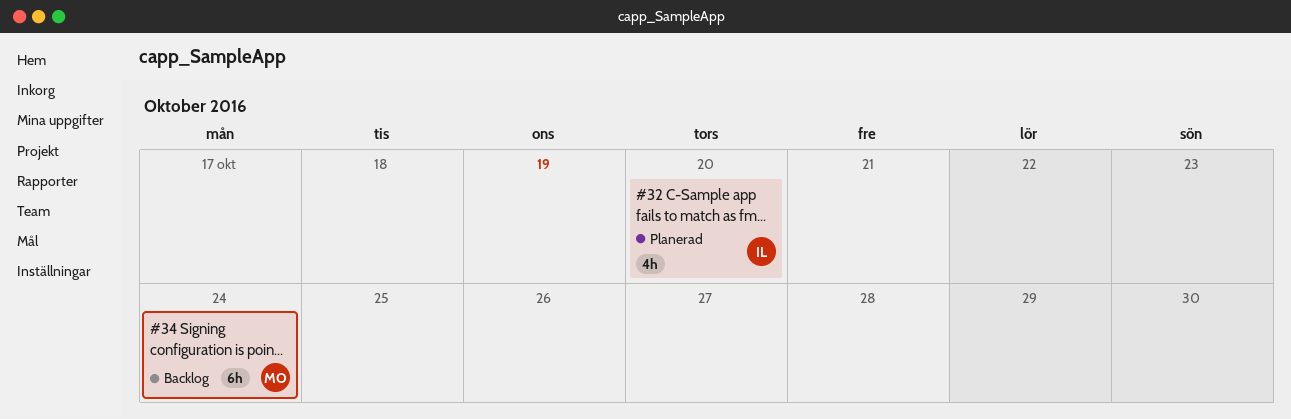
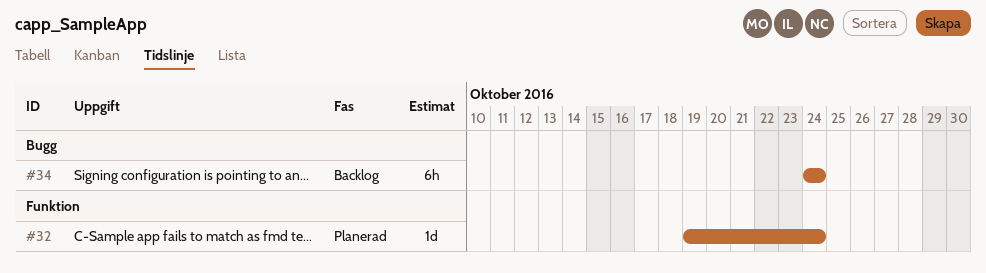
#32, estimate: 4h -> 1d
#32, due: Oct 20 -> Oct 24

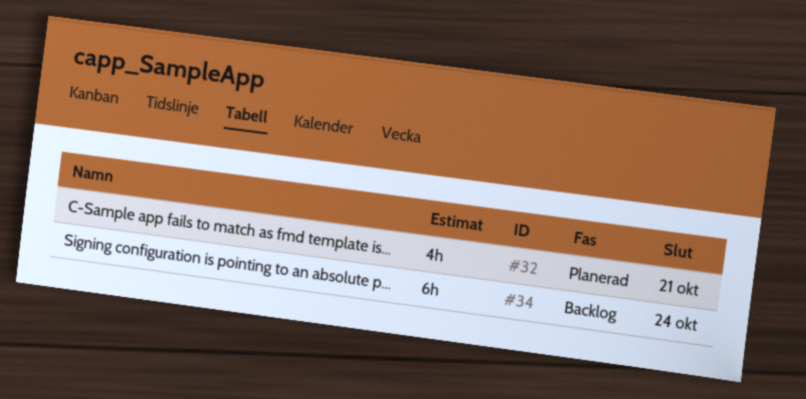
#32, estimate: 1d -> 4h
#32, due: Oct 24 -> Oct 21

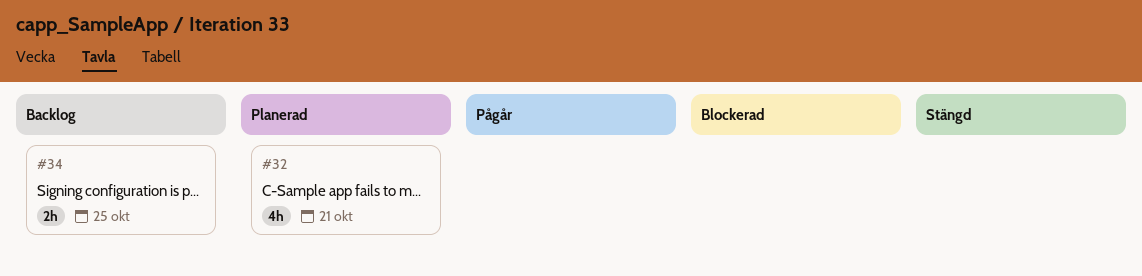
#34, estimate: 6h -> 2h
#34, due: Oct 24 -> Oct 25

